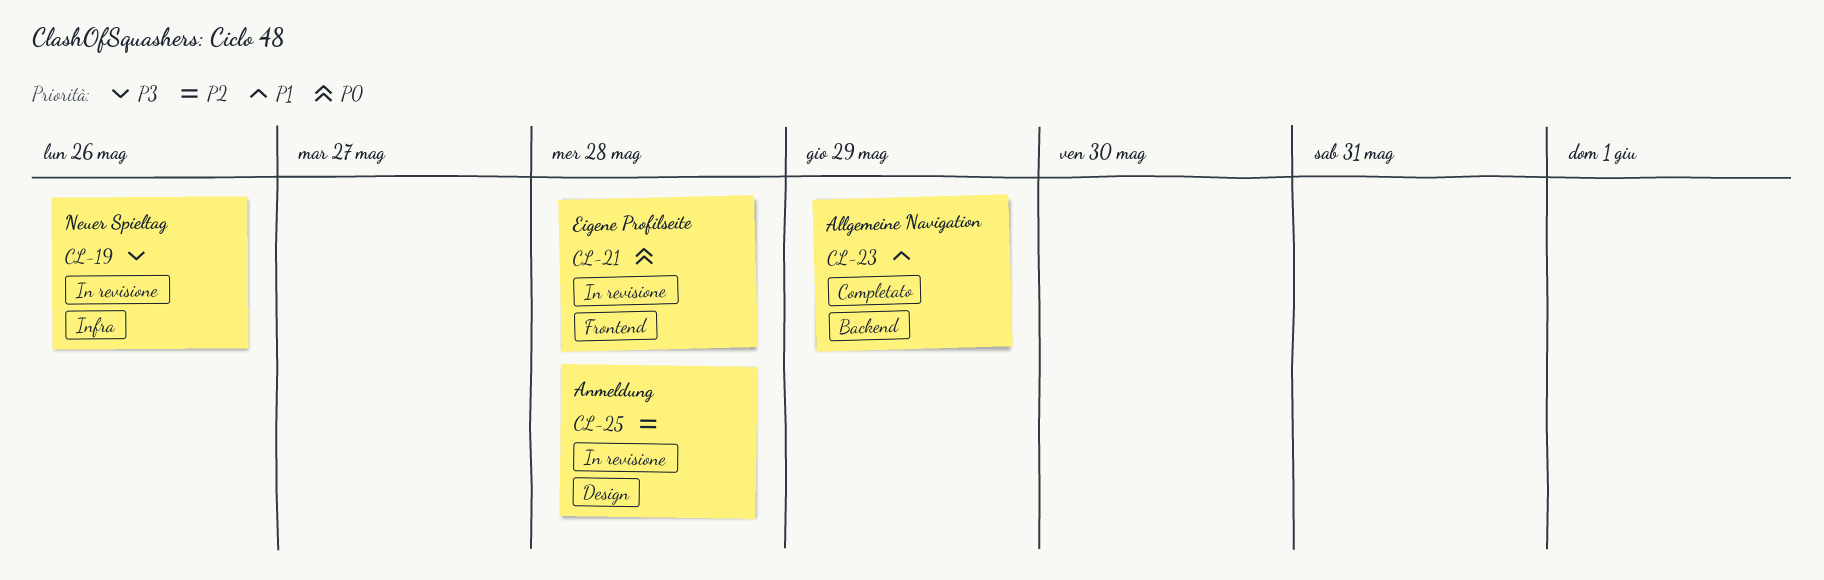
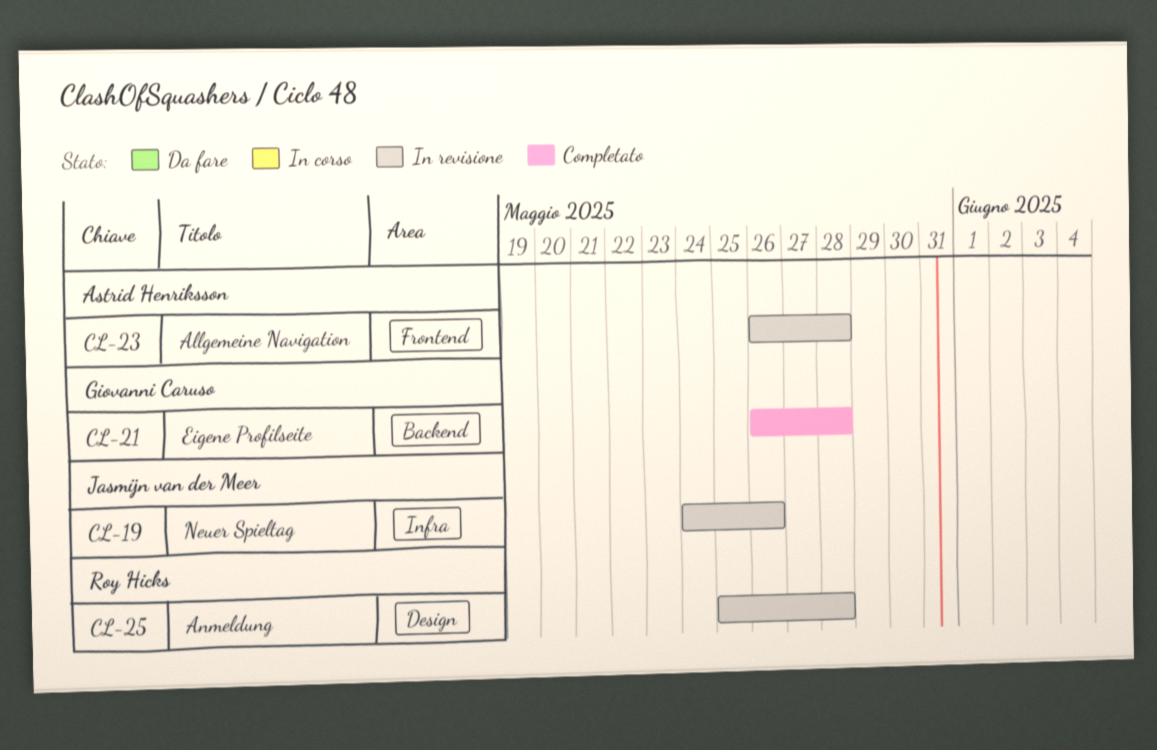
CL-21, status: In revisione -> Completato
CL-21, label: Frontend -> Backend
CL-23, status: Completato -> In revisione
CL-23, label: Backend -> Frontend
CL-23, due: May 29 -> May 28

